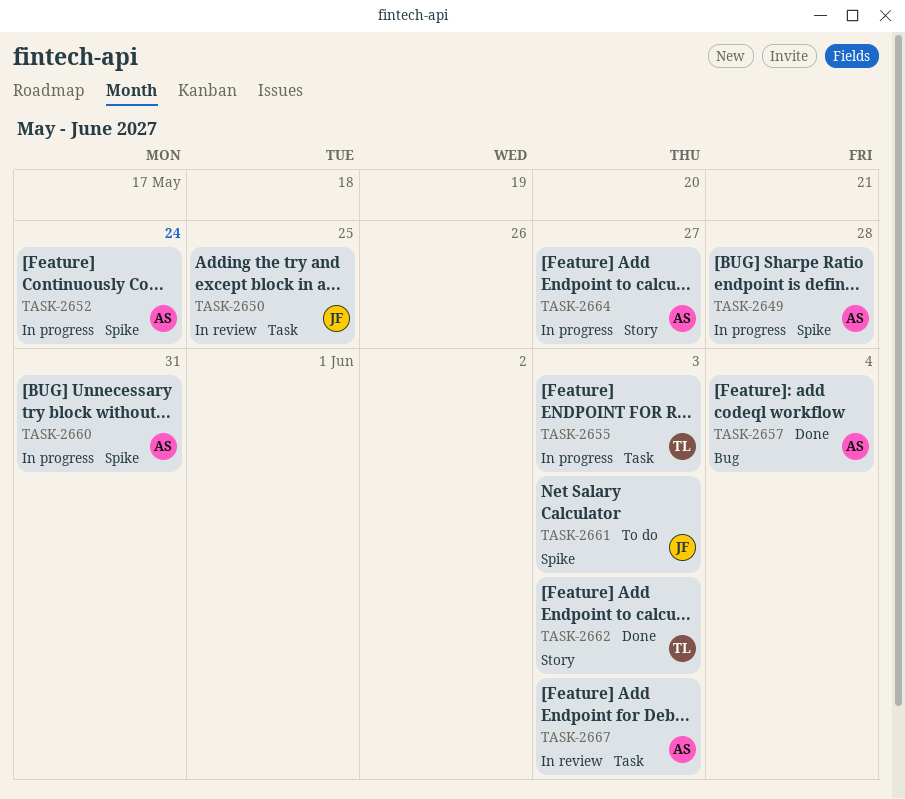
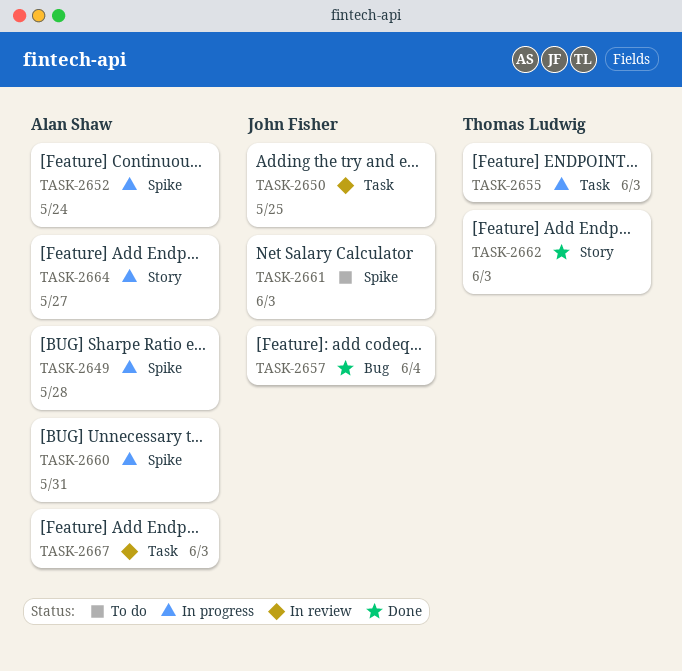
TASK-2657, owner: Alan Shaw -> John Fisher

